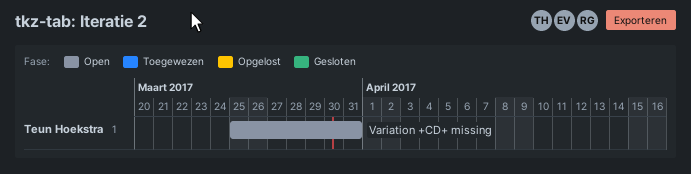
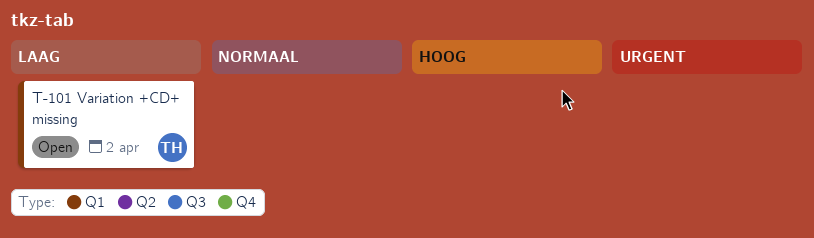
Variation +CD+ missing, due: Mar 31 -> Apr 2

